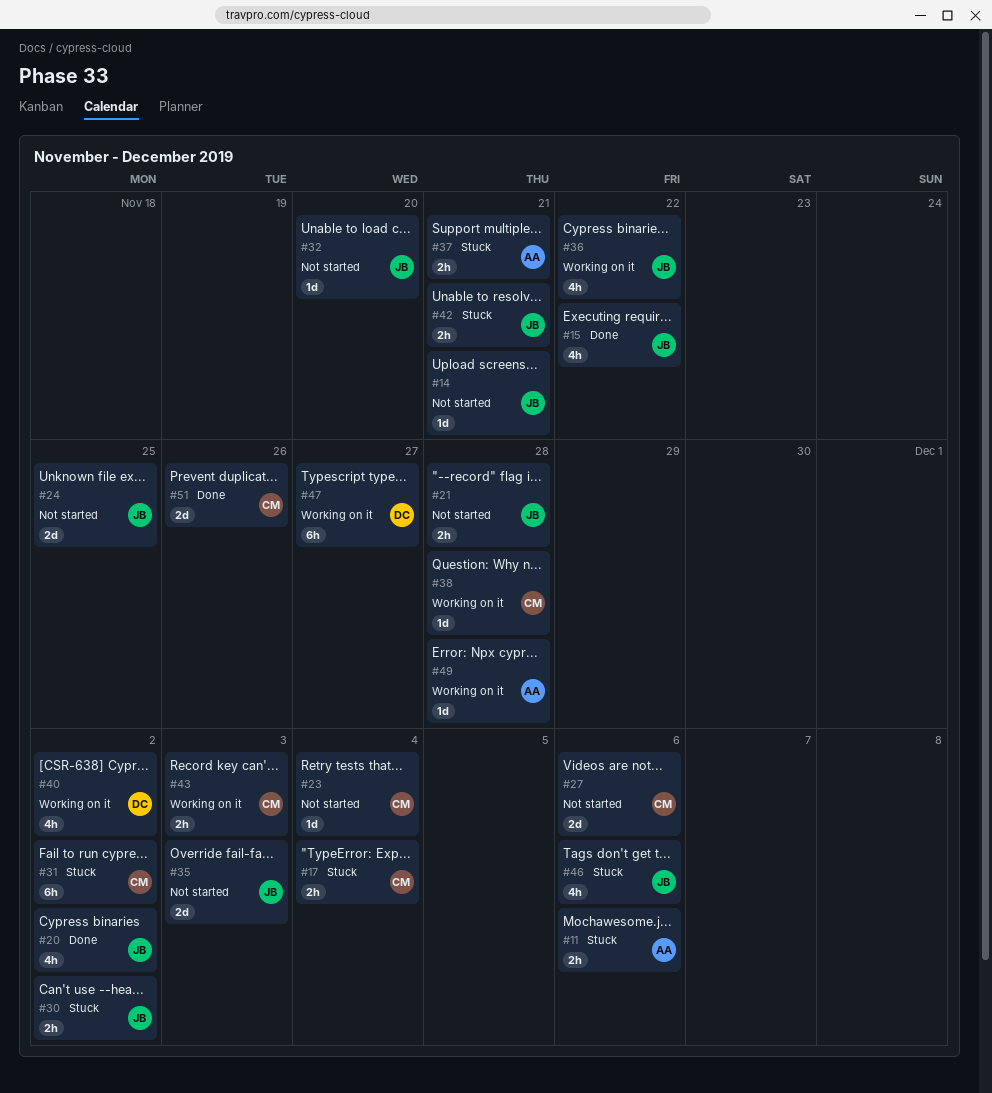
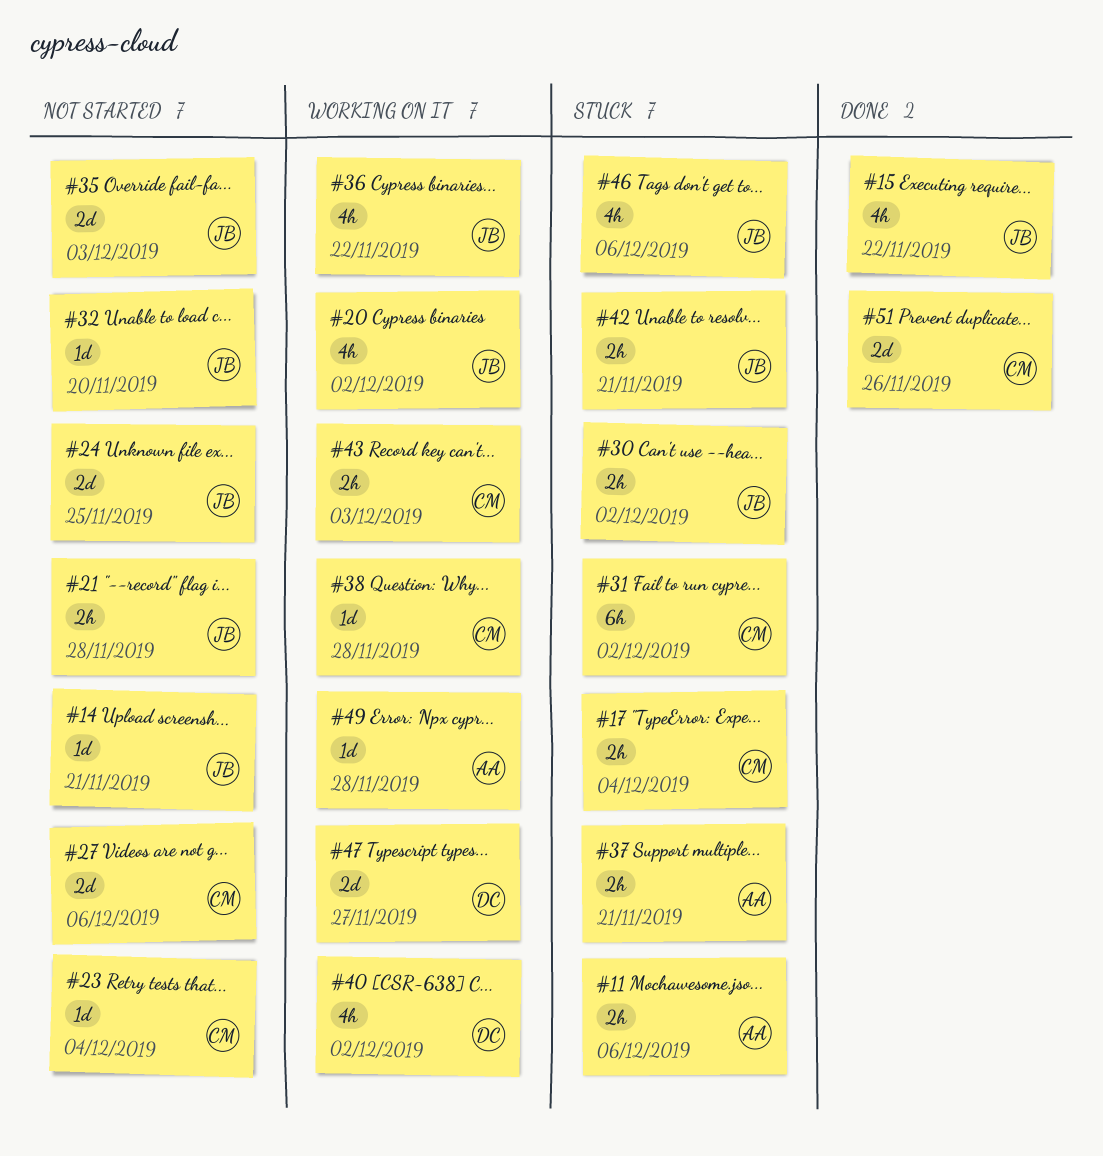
#20, status: Done -> Working on it
#47, estimate: 6h -> 2d

